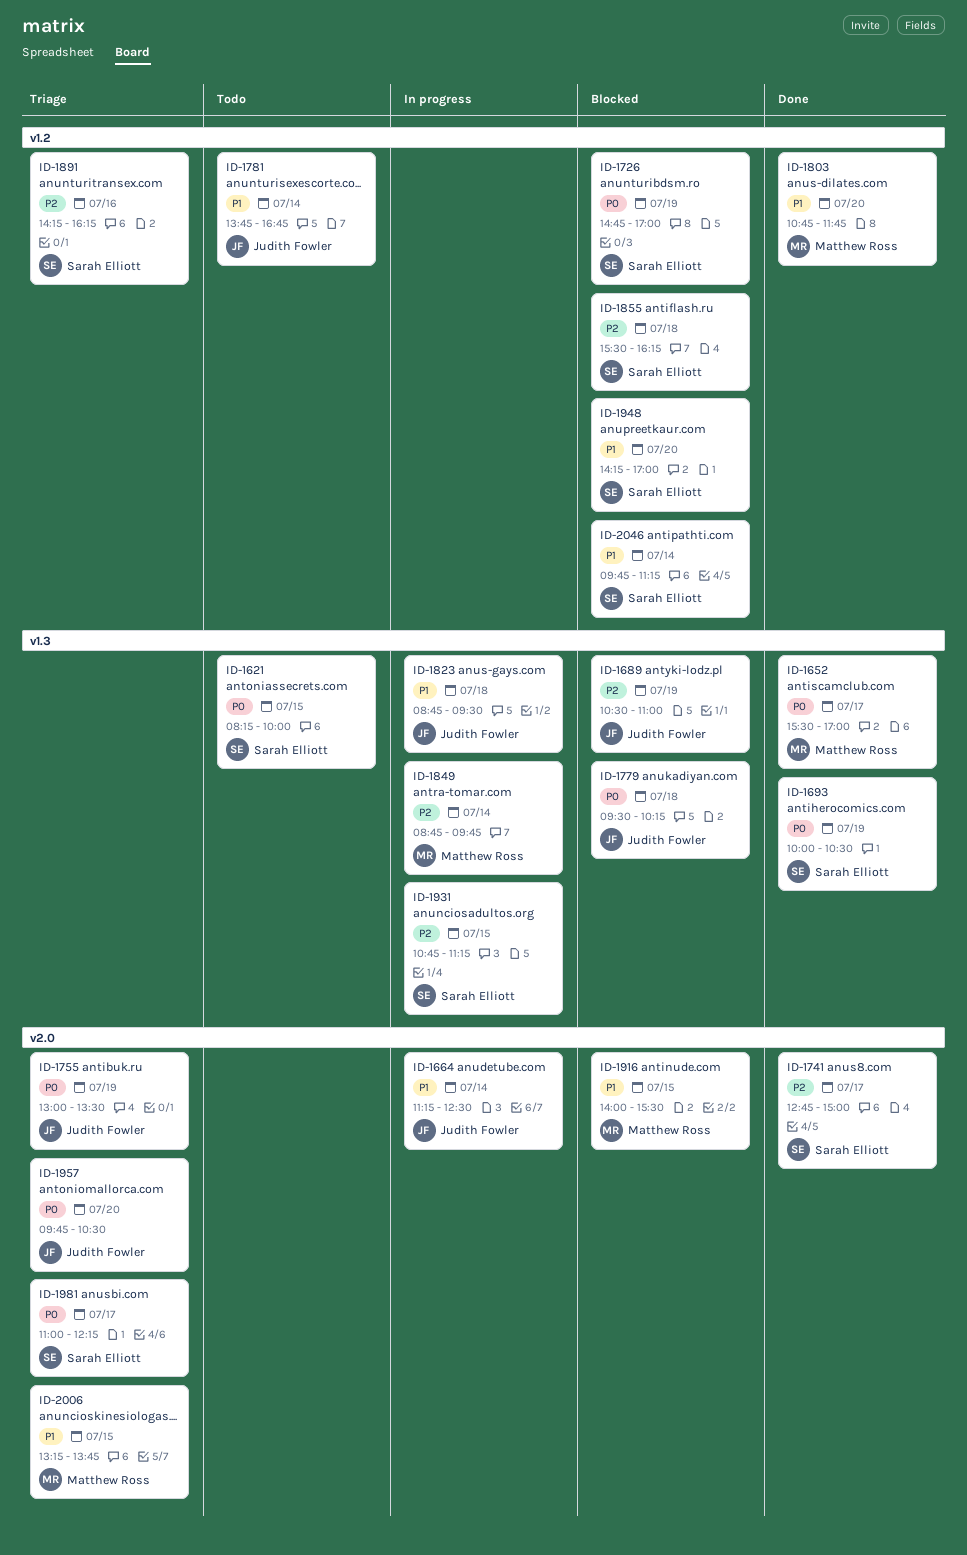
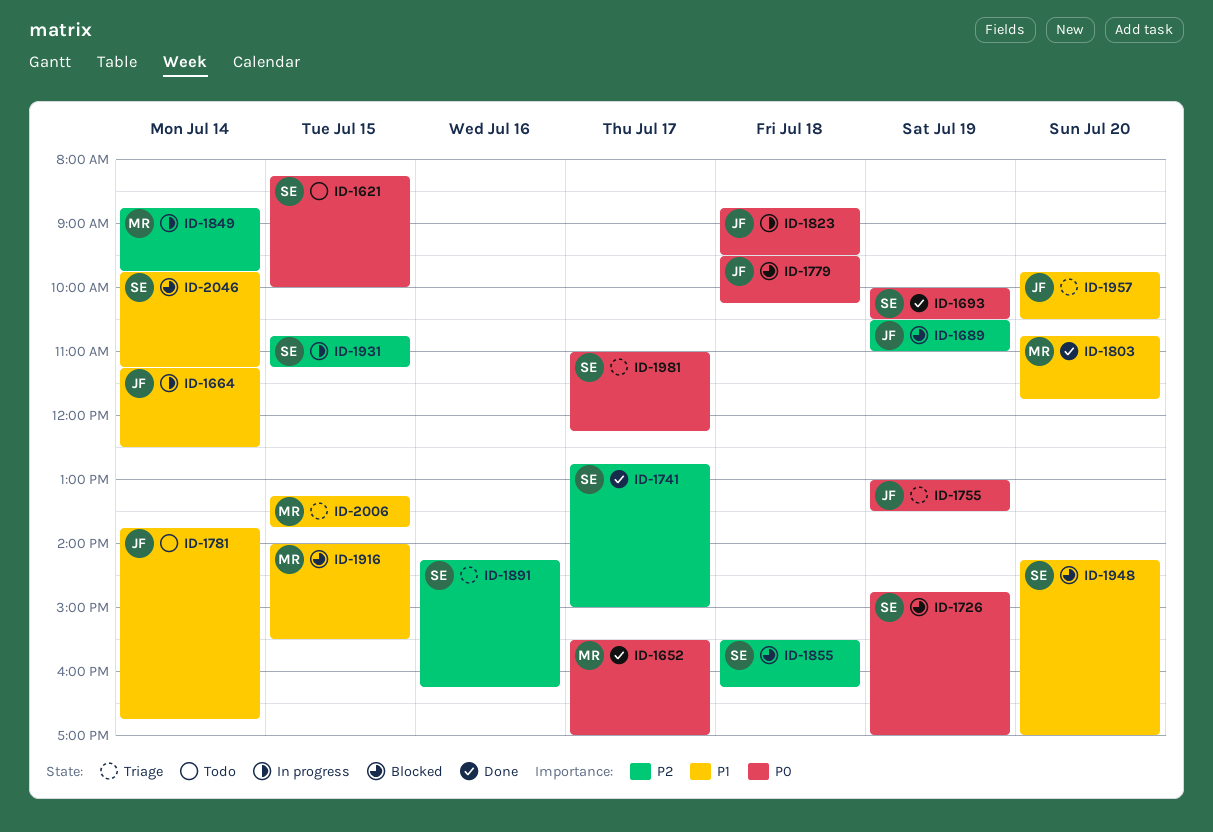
ID-1823, priority: P1 -> P0
ID-1957, priority: P0 -> P1

